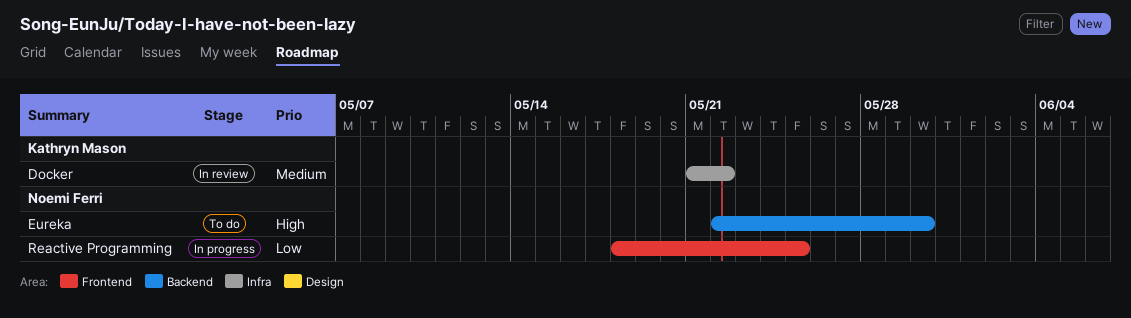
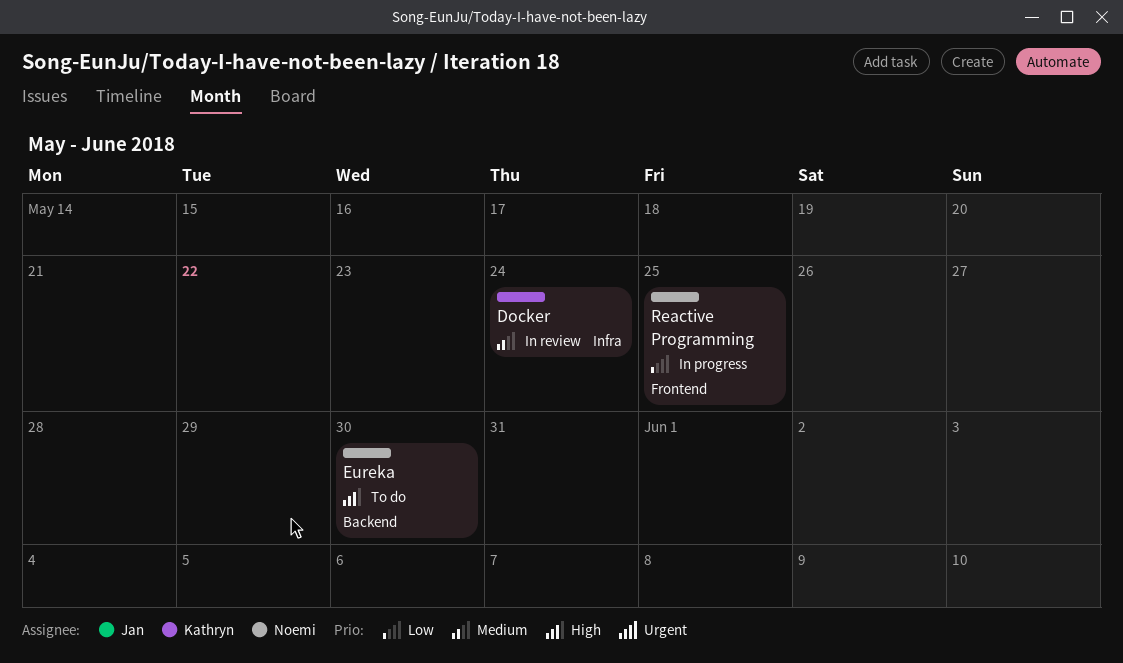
Docker, due: May 22 -> May 24

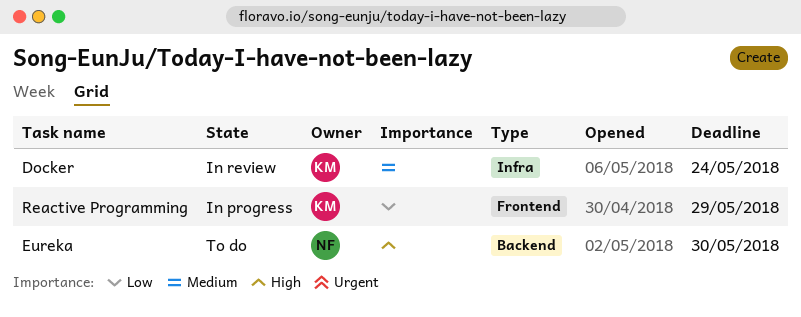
Reactive Programming, owner: Noemi -> Kathryn
Reactive Programming, due: May 25 -> May 29

